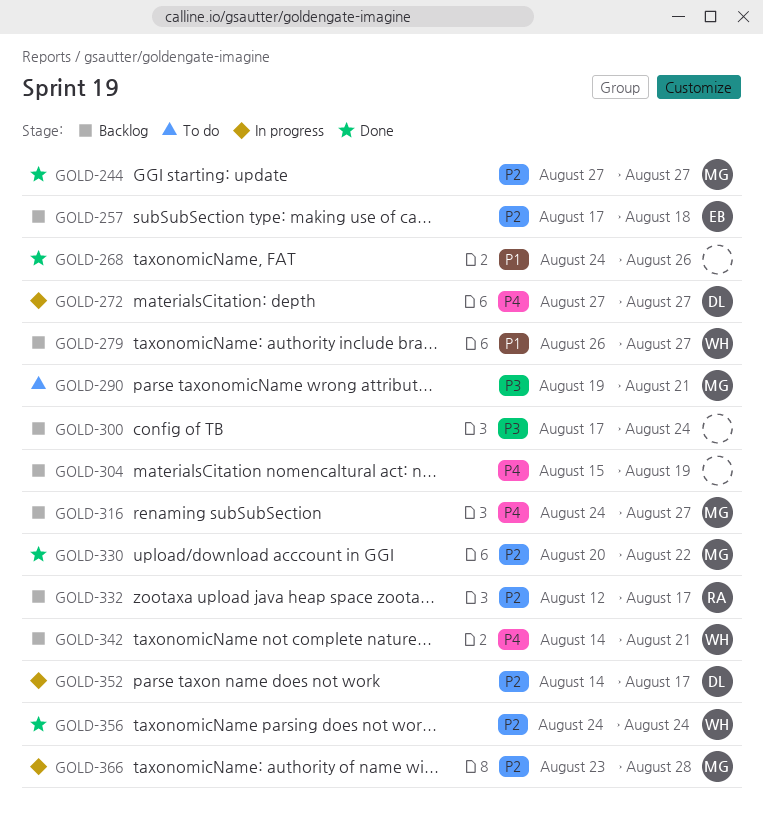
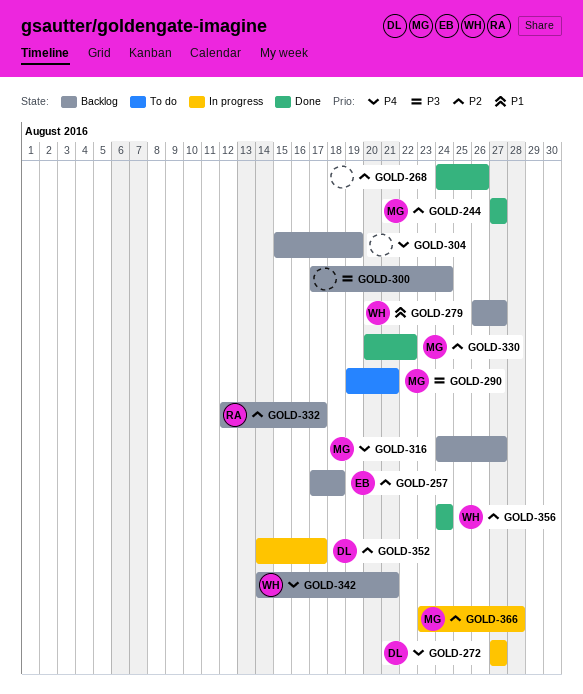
GOLD-268, priority: P1 -> P2

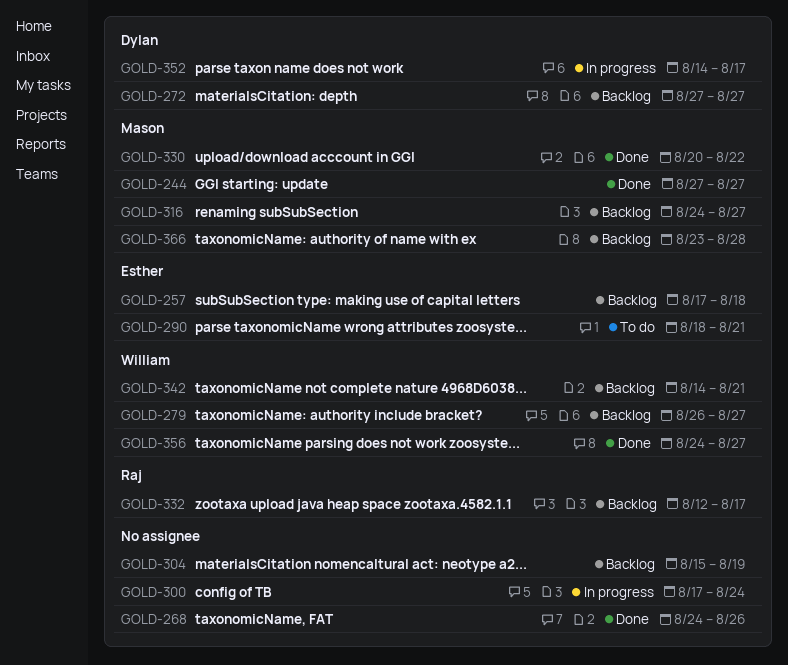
GOLD-272, status: In progress -> Backlog
GOLD-290, owner: Mason -> Esther
GOLD-290, start: Aug 19 -> Aug 18
GOLD-300, status: Backlog -> In progress
GOLD-356, due: Aug 24 -> Aug 27
GOLD-366, status: In progress -> Backlog

